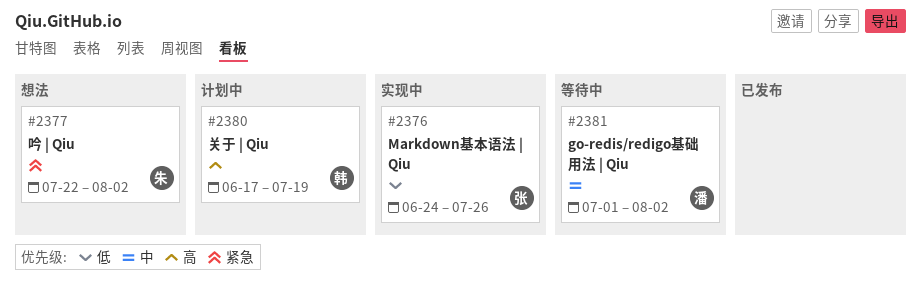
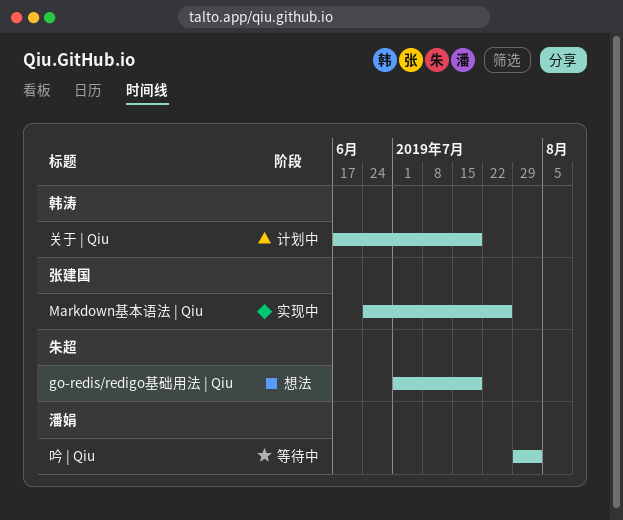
go-redis/redigo基础用法 | Qiu, status: 等待中 -> 想法
go-redis/redigo基础用法 | Qiu, owner: 潘娟 -> 朱超
go-redis/redigo基础用法 | Qiu, due: Aug 2 -> Jul 19
吟 | Qiu, status: 想法 -> 等待中
吟 | Qiu, owner: 朱超 -> 潘娟
吟 | Qiu, start: Jul 22 -> Jul 29

